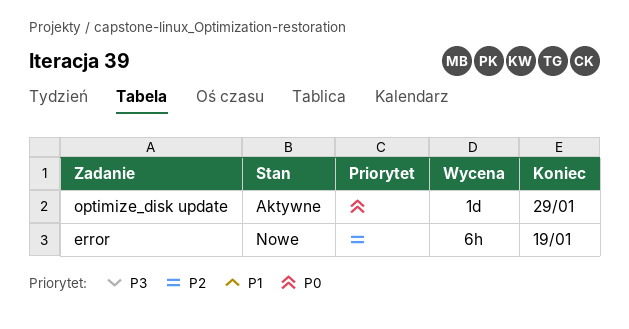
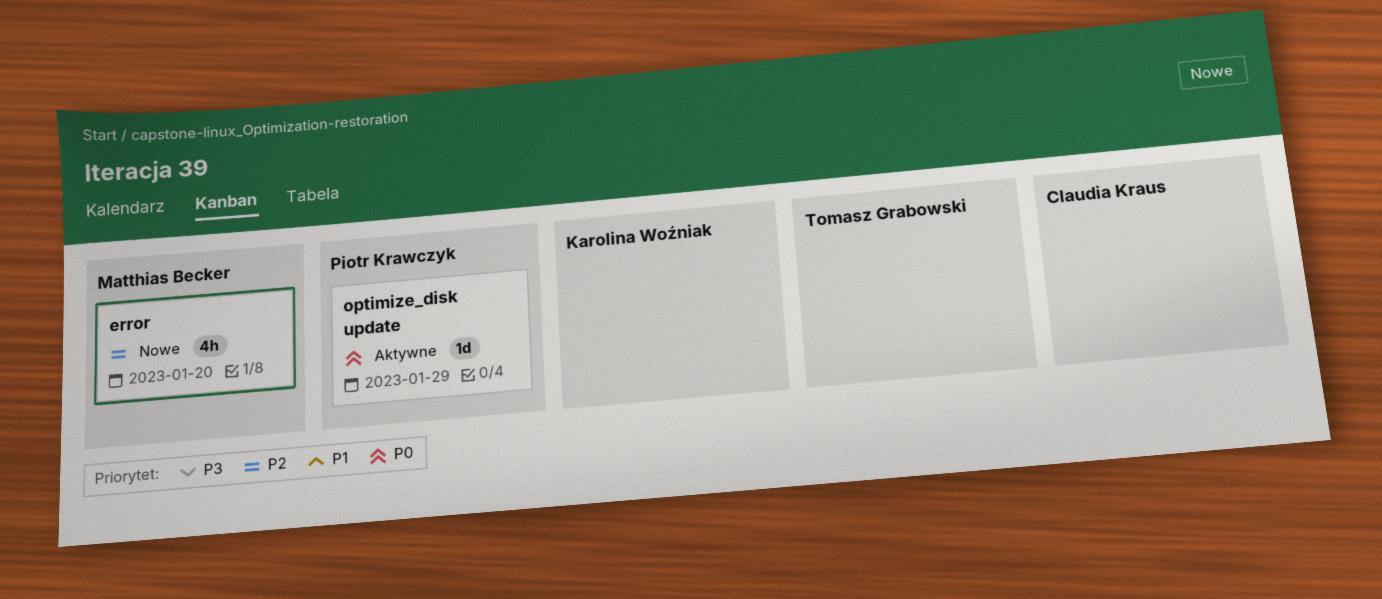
error, estimate: 6h -> 4h
error, due: Jan 19 -> Jan 20

